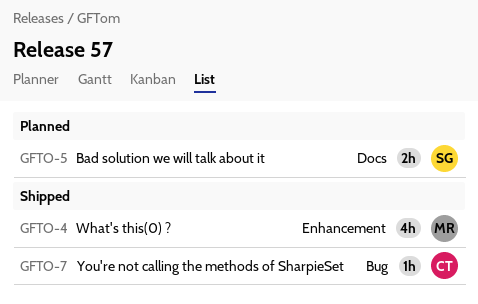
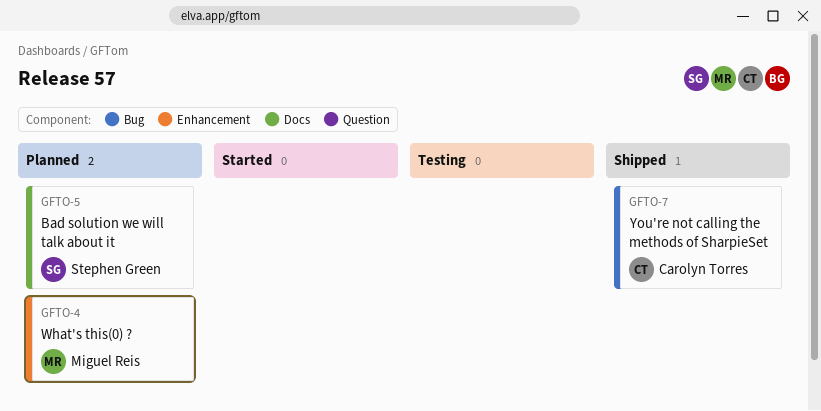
GFTO-4, status: Shipped -> Planned

